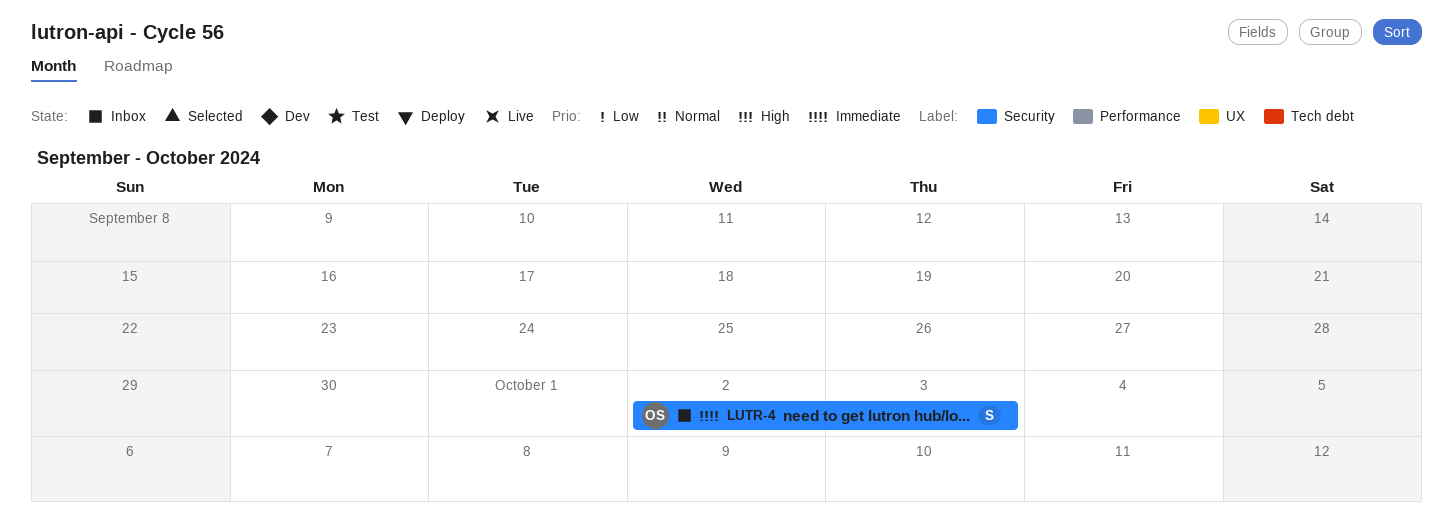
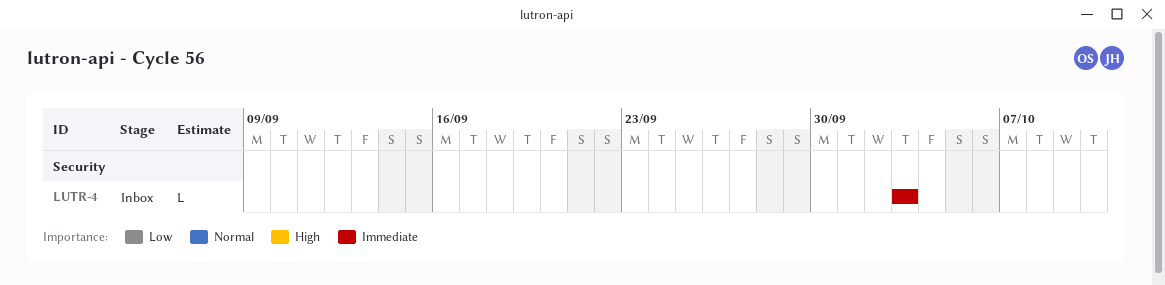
LUTR-4, estimate: S -> L
LUTR-4, start: Oct 2 -> Oct 3

